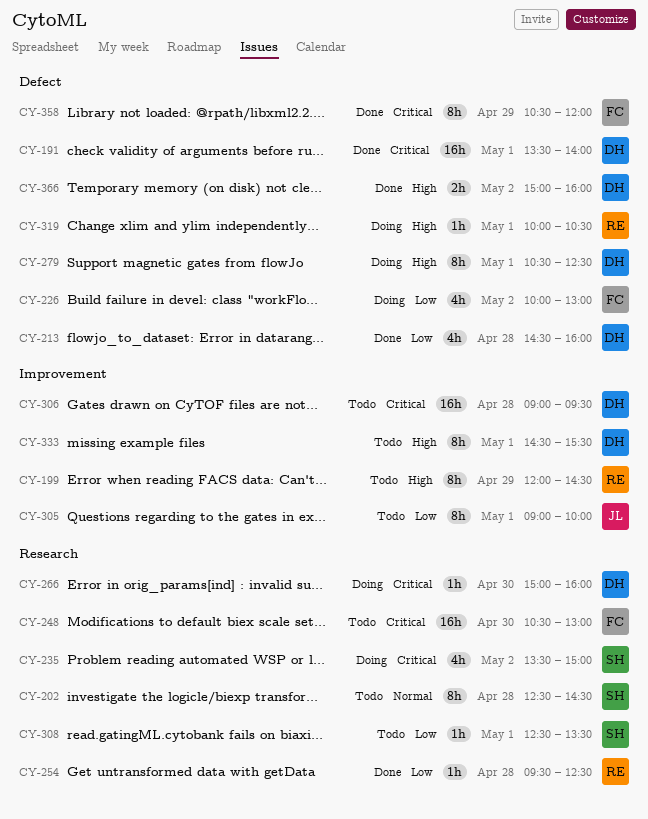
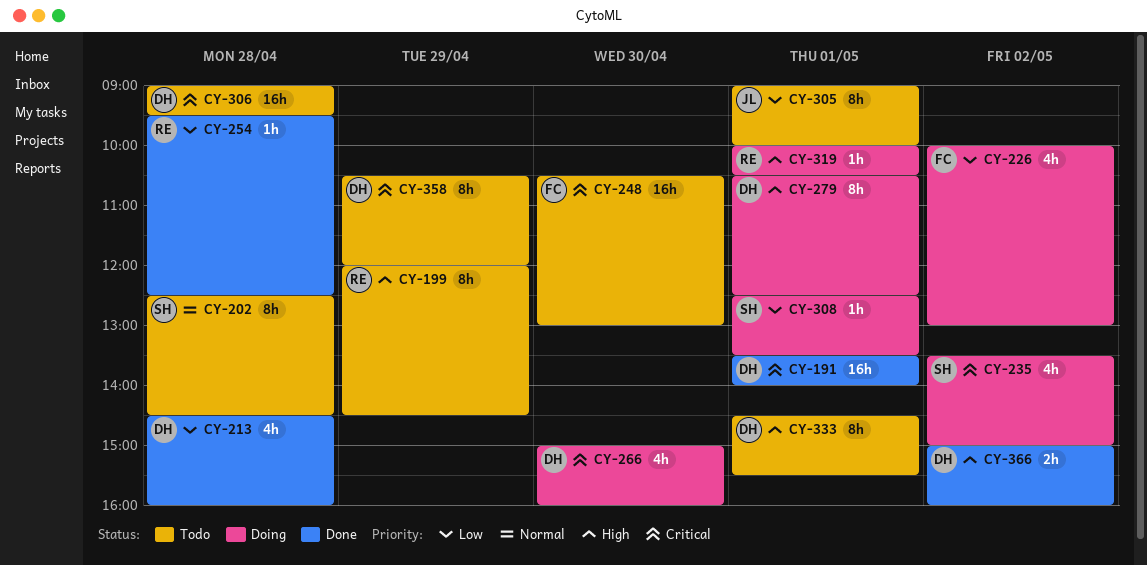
CY-266, estimate: 1h -> 4h
CY-308, status: Todo -> Doing
CY-358, status: Done -> Todo
CY-358, owner: FC -> DH

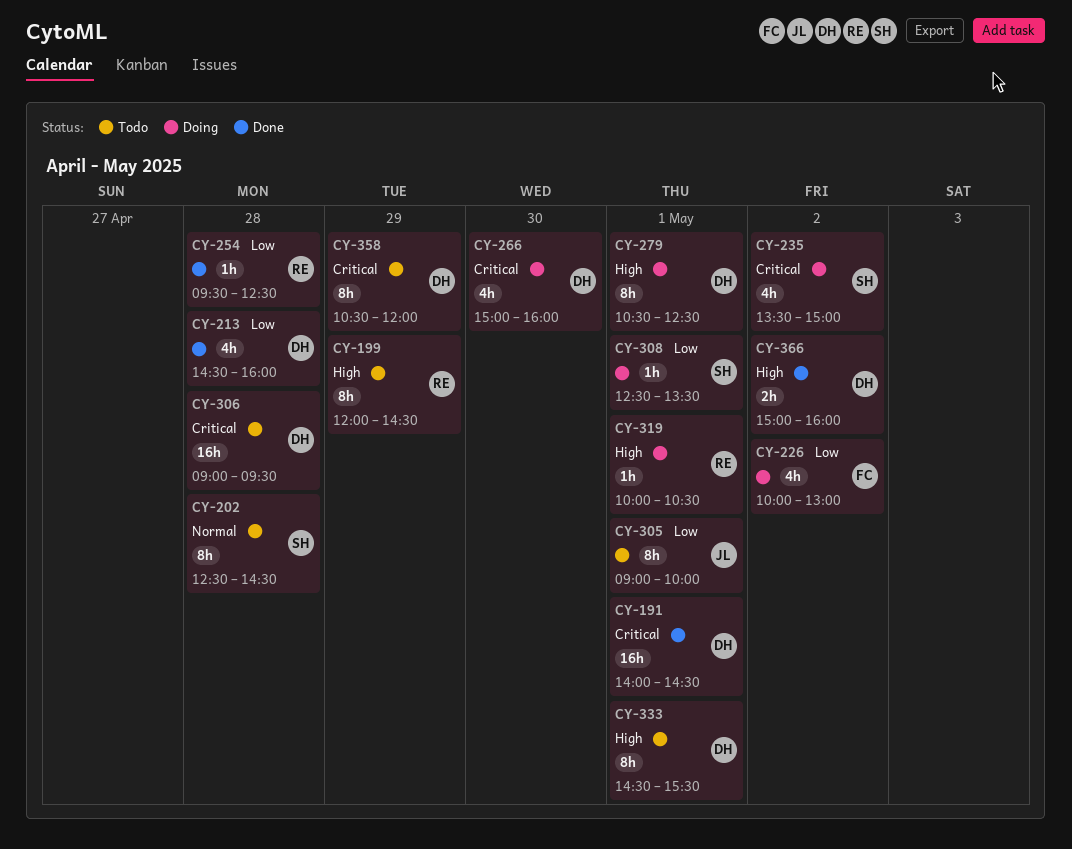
CY-191, begins: 13:30 -> 14:00
CY-191, ends: 14:00 -> 14:30
CY-248: present -> none

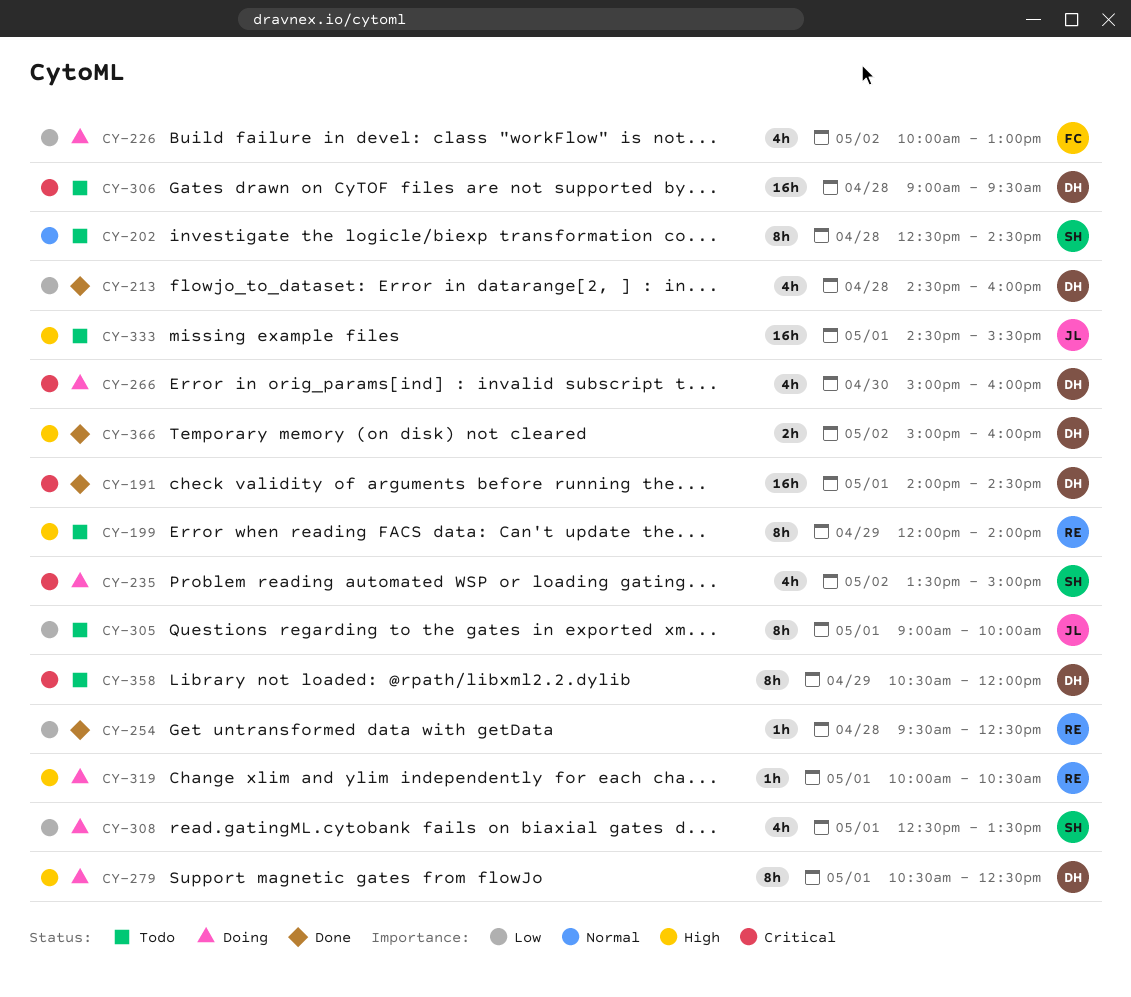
CY-199, ends: 14:30 -> 14:00
CY-308, estimate: 1h -> 4h
CY-333, owner: DH -> JL
CY-333, estimate: 8h -> 16h

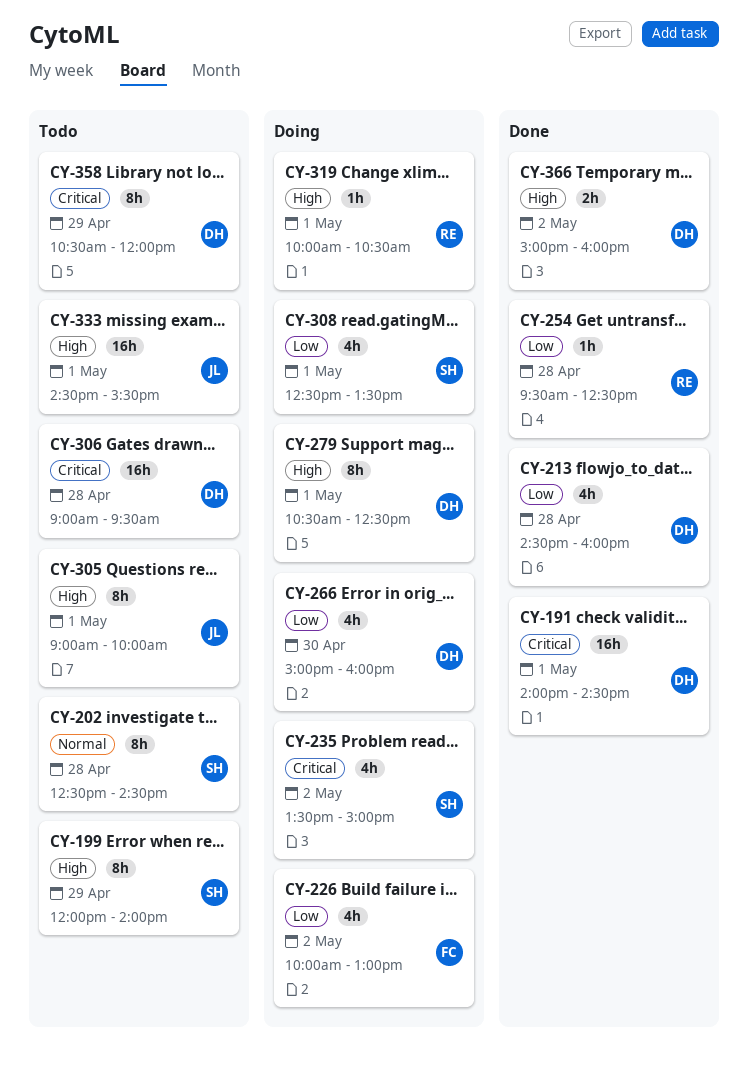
CY-199, owner: RE -> SH
CY-266, priority: Critical -> Low
CY-305, priority: Low -> High

